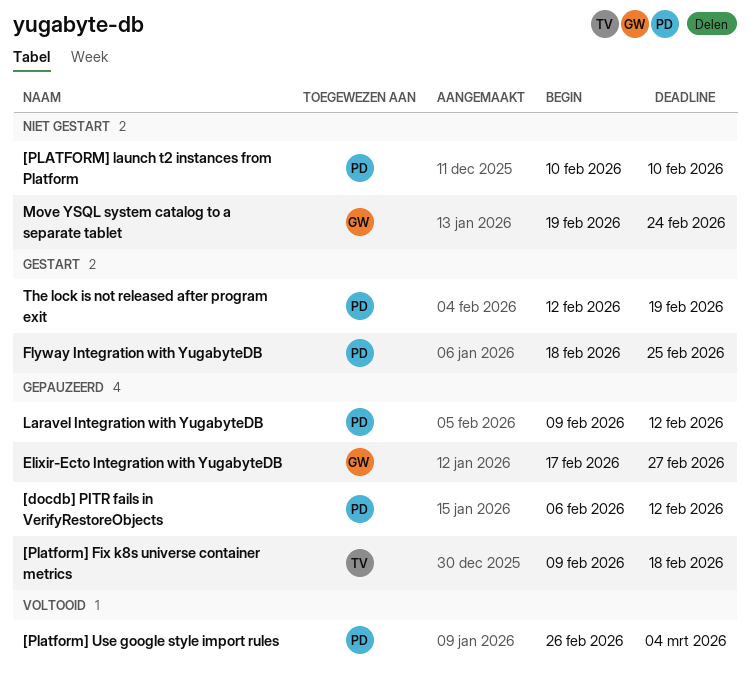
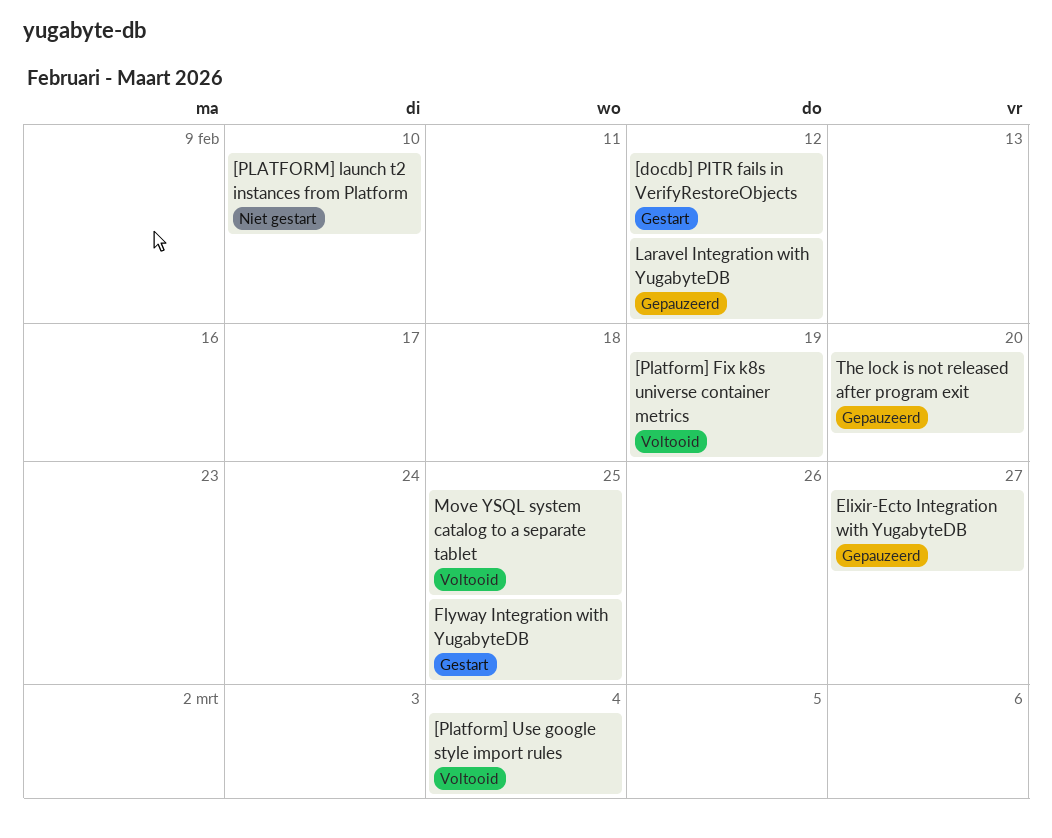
[docdb] PITR fails in VerifyRestoreObjects, status: Gepauzeerd -> Gestart
[Platform] Fix k8s universe container metrics, status: Gepauzeerd -> Voltooid
[Platform] Fix k8s universe container metrics, due: Feb 18 -> Feb 19
Move YSQL system catalog to a separate tablet, status: Niet gestart -> Voltooid
Move YSQL system catalog to a separate tablet, due: Feb 24 -> Feb 25
The lock is not released after program exit, status: Gestart -> Gepauzeerd
The lock is not released after program exit, due: Feb 19 -> Feb 20

